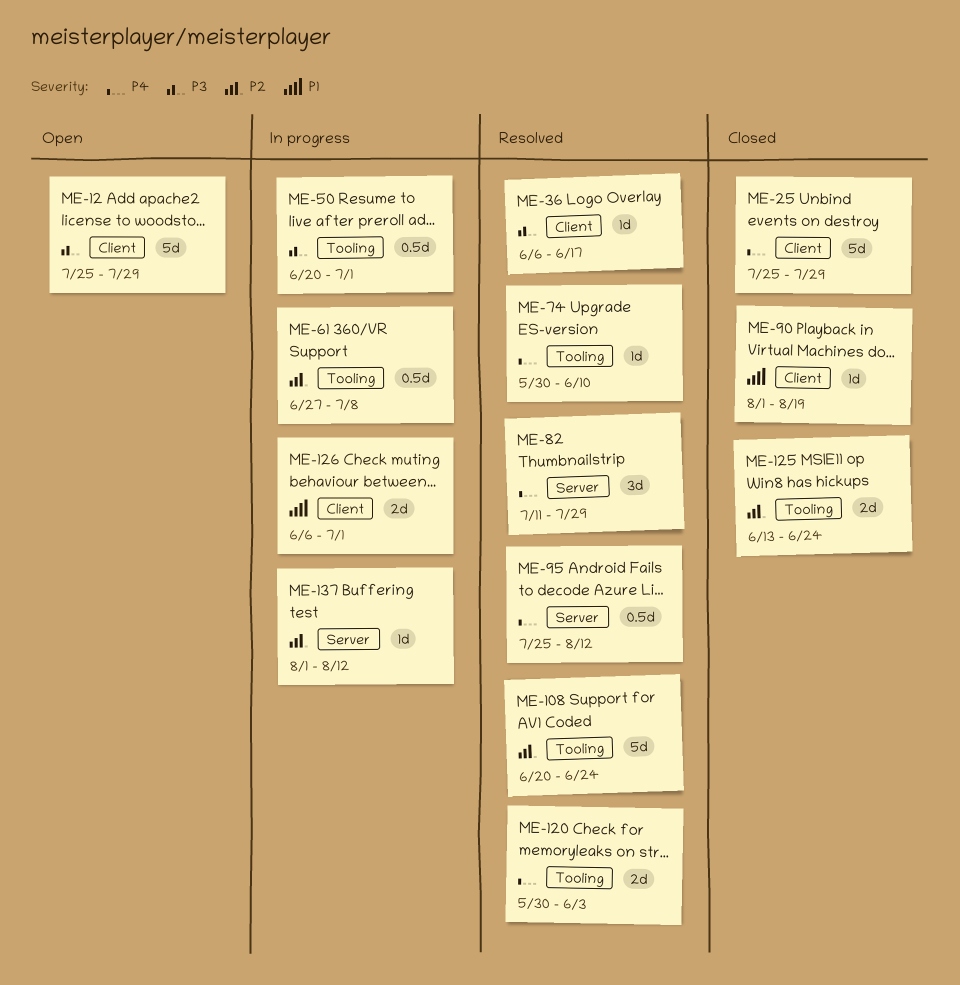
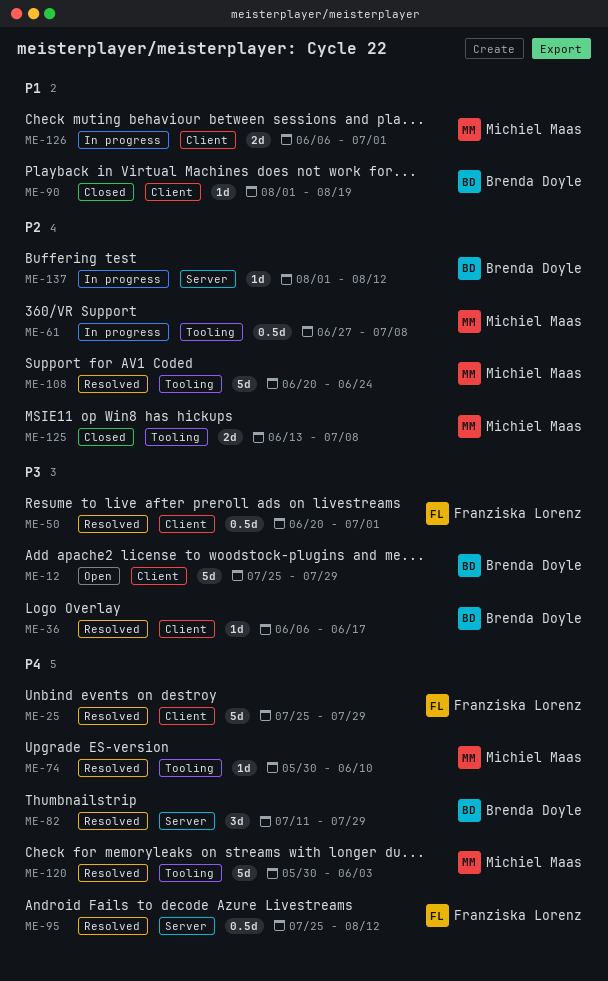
ME-25, status: Closed -> Resolved
ME-50, status: In progress -> Resolved
ME-50, label: Tooling -> Client
ME-120, estimate: 2d -> 5d
ME-125, due: Jun 24 -> Jul 8

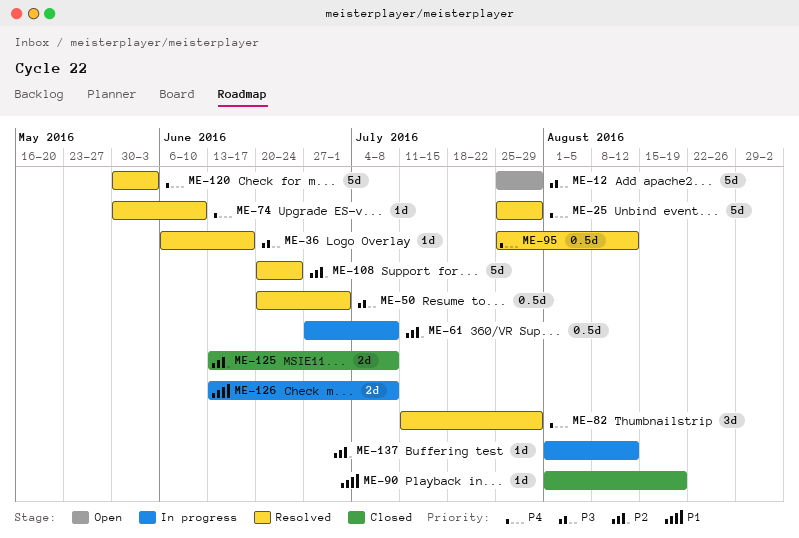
ME-126, start: Jun 6 -> Jun 13
ME-126, due: Jul 1 -> Jul 8

